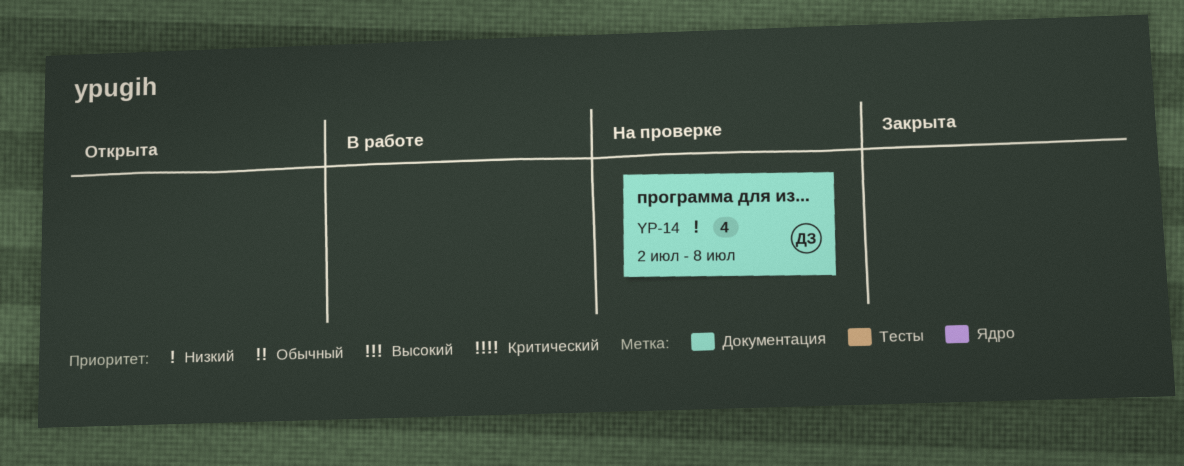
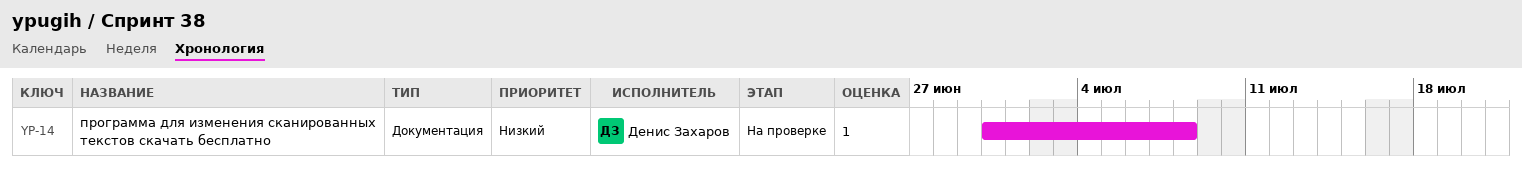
YP-14, estimate: 4 -> 1
YP-14, start: Jul 2 -> Jun 30

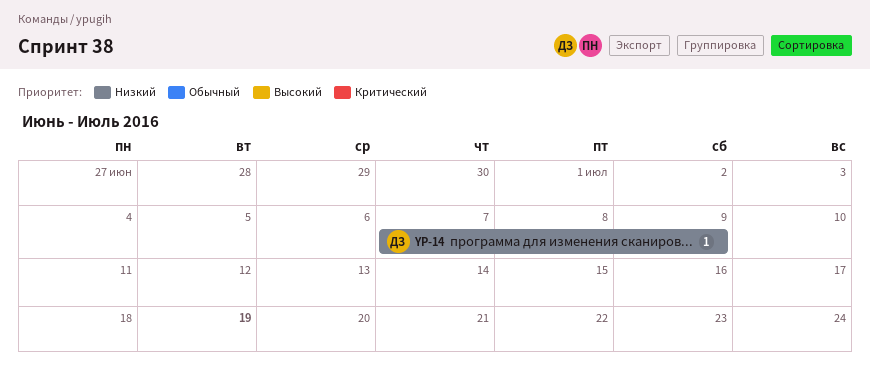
YP-14, start: Jun 30 -> Jul 7
YP-14, due: Jul 8 -> Jul 9

